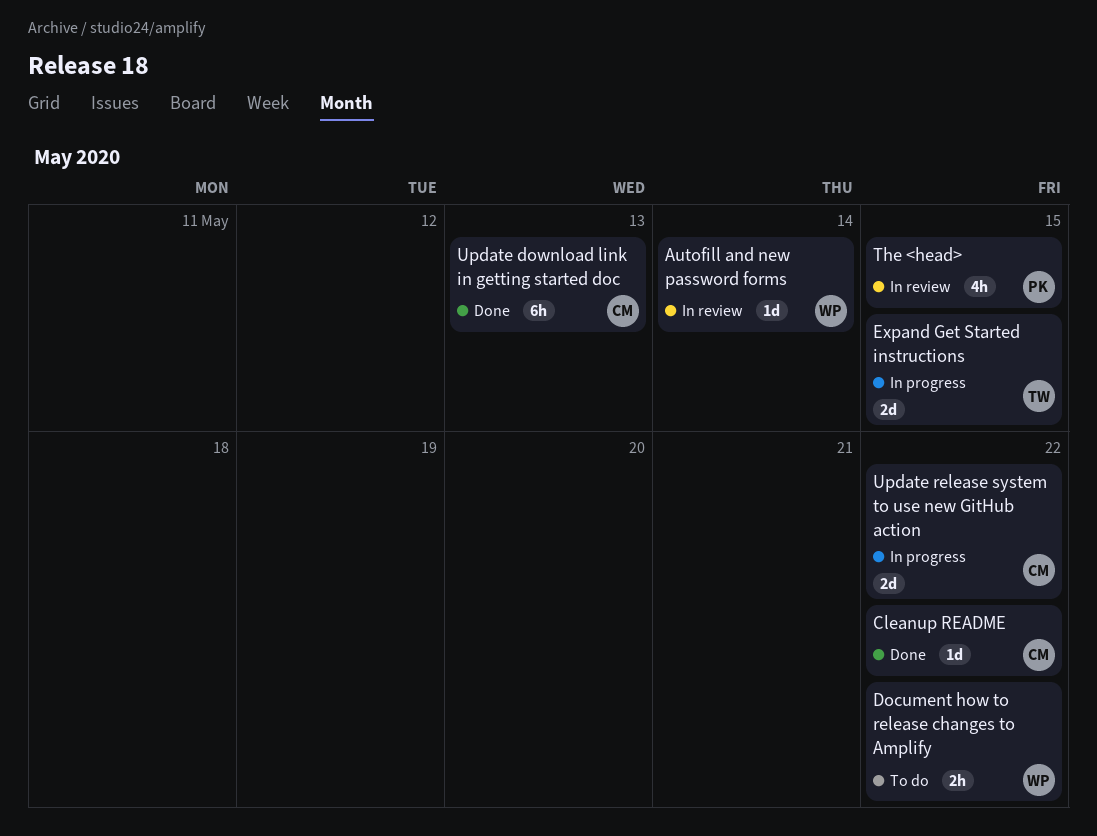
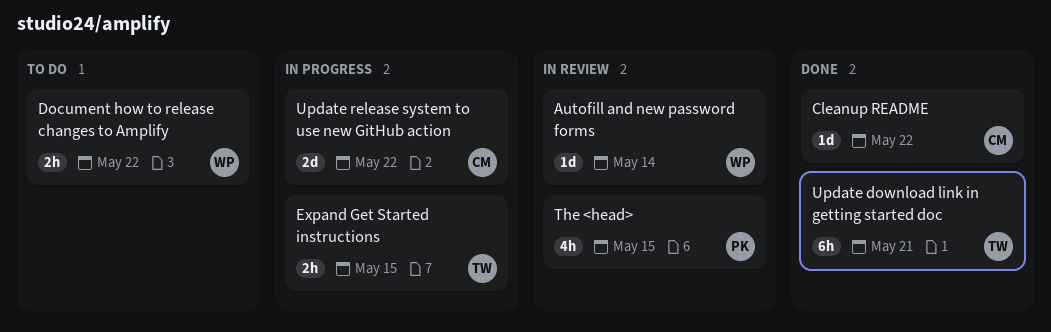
Expand Get Started instructions, estimate: 2d -> 2h
Update download link in getting started doc, owner: CM -> TW
Update download link in getting started doc, due: May 13 -> May 21

